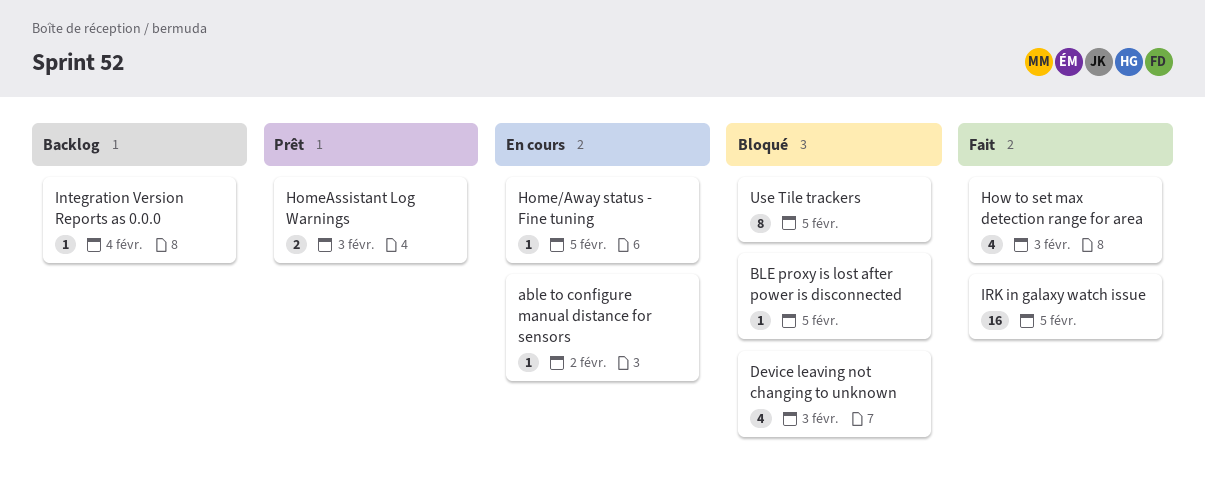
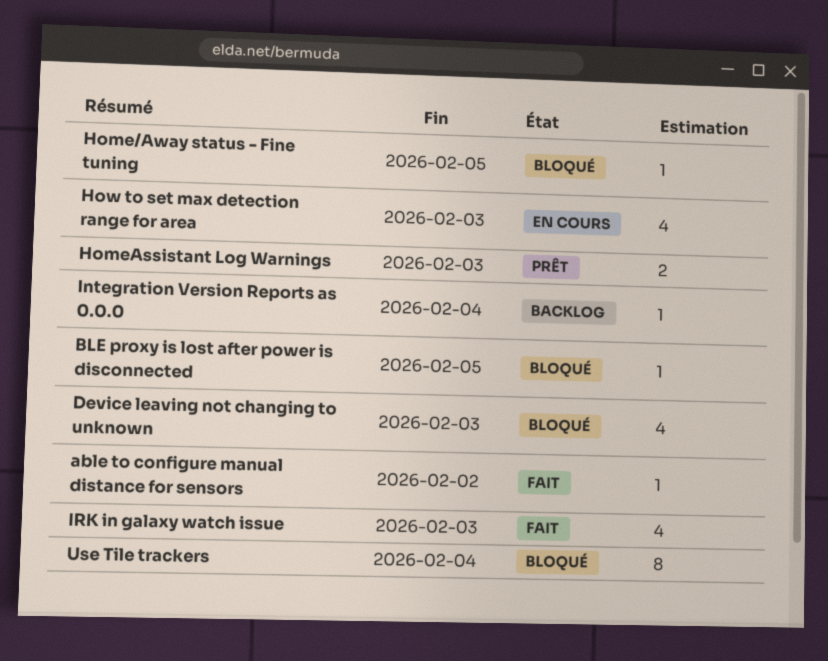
able to configure manual distance for sensors, status: En cours -> Fait
Home/Away status - Fine tuning, status: En cours -> Bloqué
How to set max detection range for area, status: Fait -> En cours
IRK in galaxy watch issue, estimate: 16 -> 4
IRK in galaxy watch issue, due: Feb 5 -> Feb 3
Use Tile trackers, due: Feb 5 -> Feb 4

